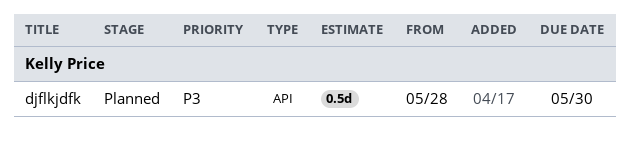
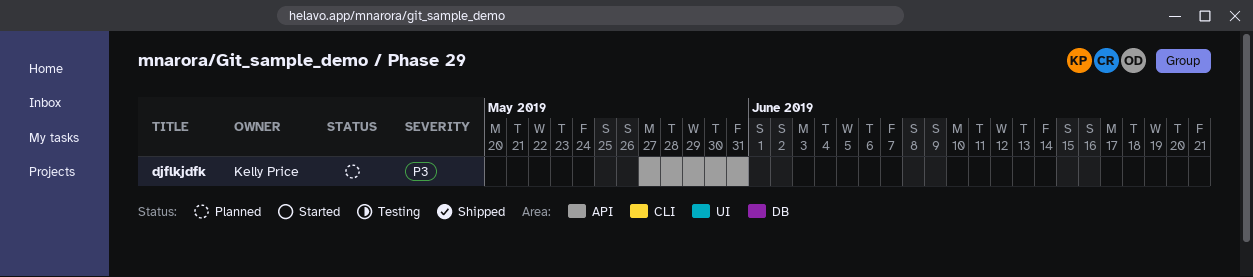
djflkjdfk, start: May 28 -> May 27
djflkjdfk, due: May 30 -> May 31

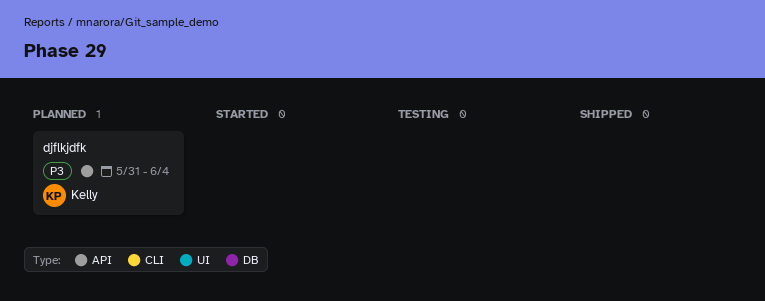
djflkjdfk, start: May 27 -> May 31
djflkjdfk, due: May 31 -> Jun 4

